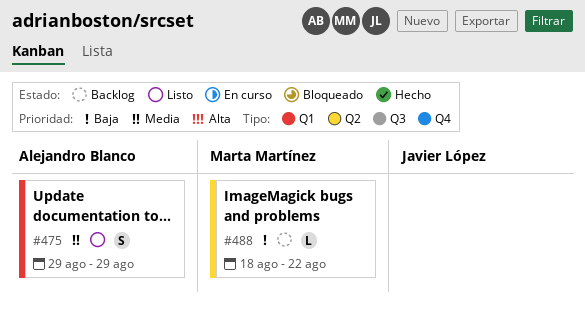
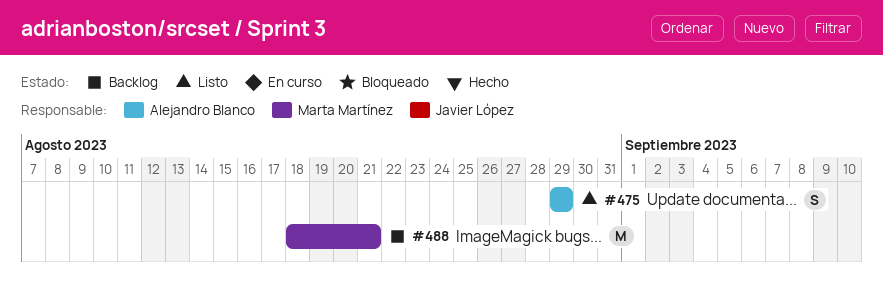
#488, estimate: L -> M
#488, due: Aug 22 -> Aug 21

